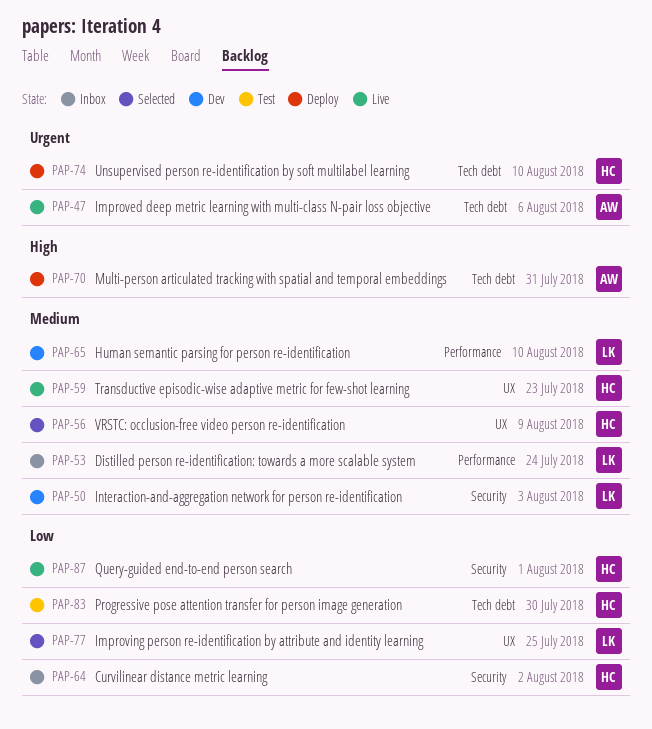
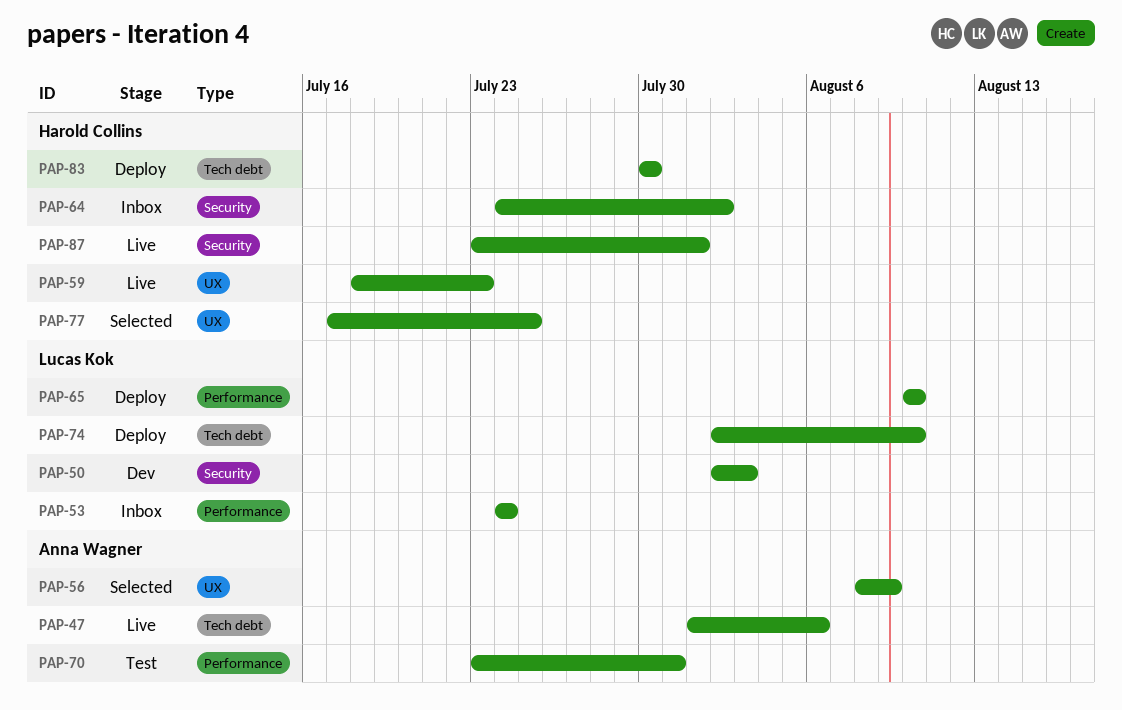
PAP-56, owner: Harold Collins -> Anna Wagner
PAP-65, status: Dev -> Deploy
PAP-70, status: Deploy -> Test
PAP-70, label: Tech debt -> Performance
PAP-74, owner: Harold Collins -> Lucas Kok
PAP-77, owner: Lucas Kok -> Harold Collins
PAP-83, status: Test -> Deploy

